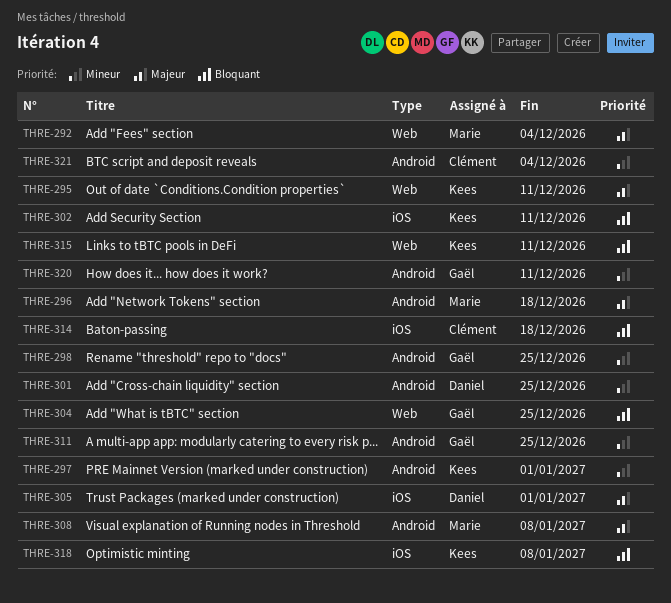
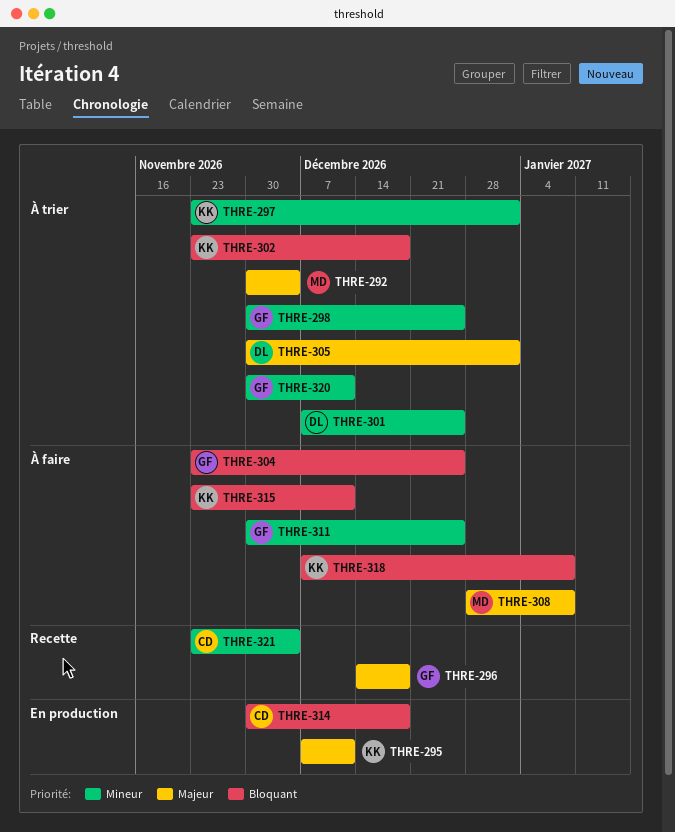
THRE-296, owner: Marie -> Gaël
THRE-302, due: Dec 11 -> Dec 18

